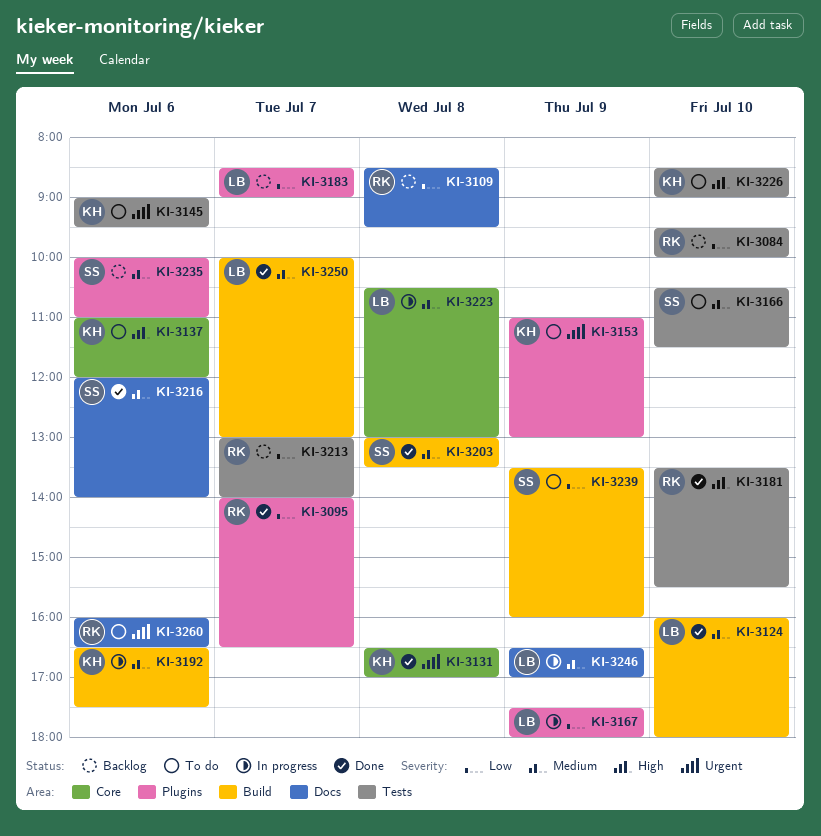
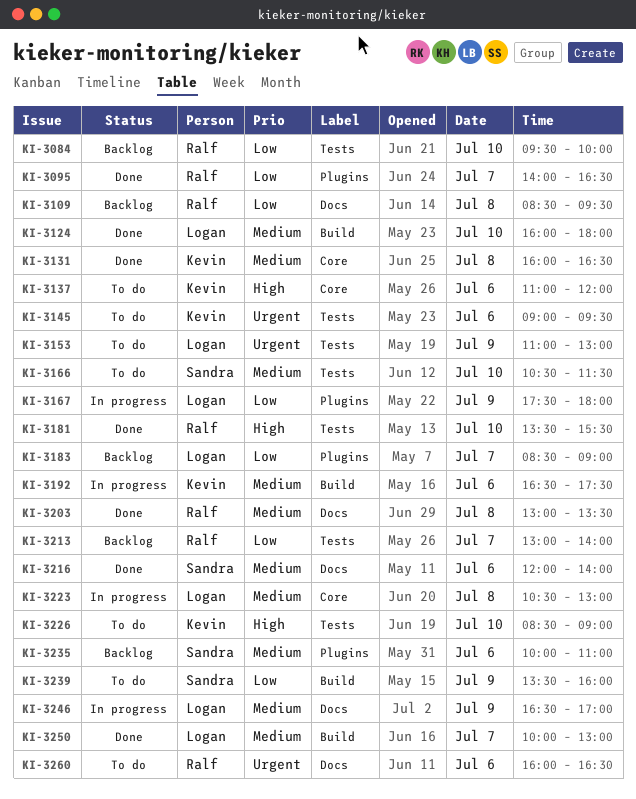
KI-3131, priority: Urgent -> Medium
KI-3131, begins: 16:30 -> 16:00
KI-3131, ends: 17:00 -> 16:30
KI-3153, owner: Kevin -> Logan
KI-3153, label: Plugins -> Tests
KI-3203, owner: Sandra -> Ralf
KI-3203, label: Build -> Docs

